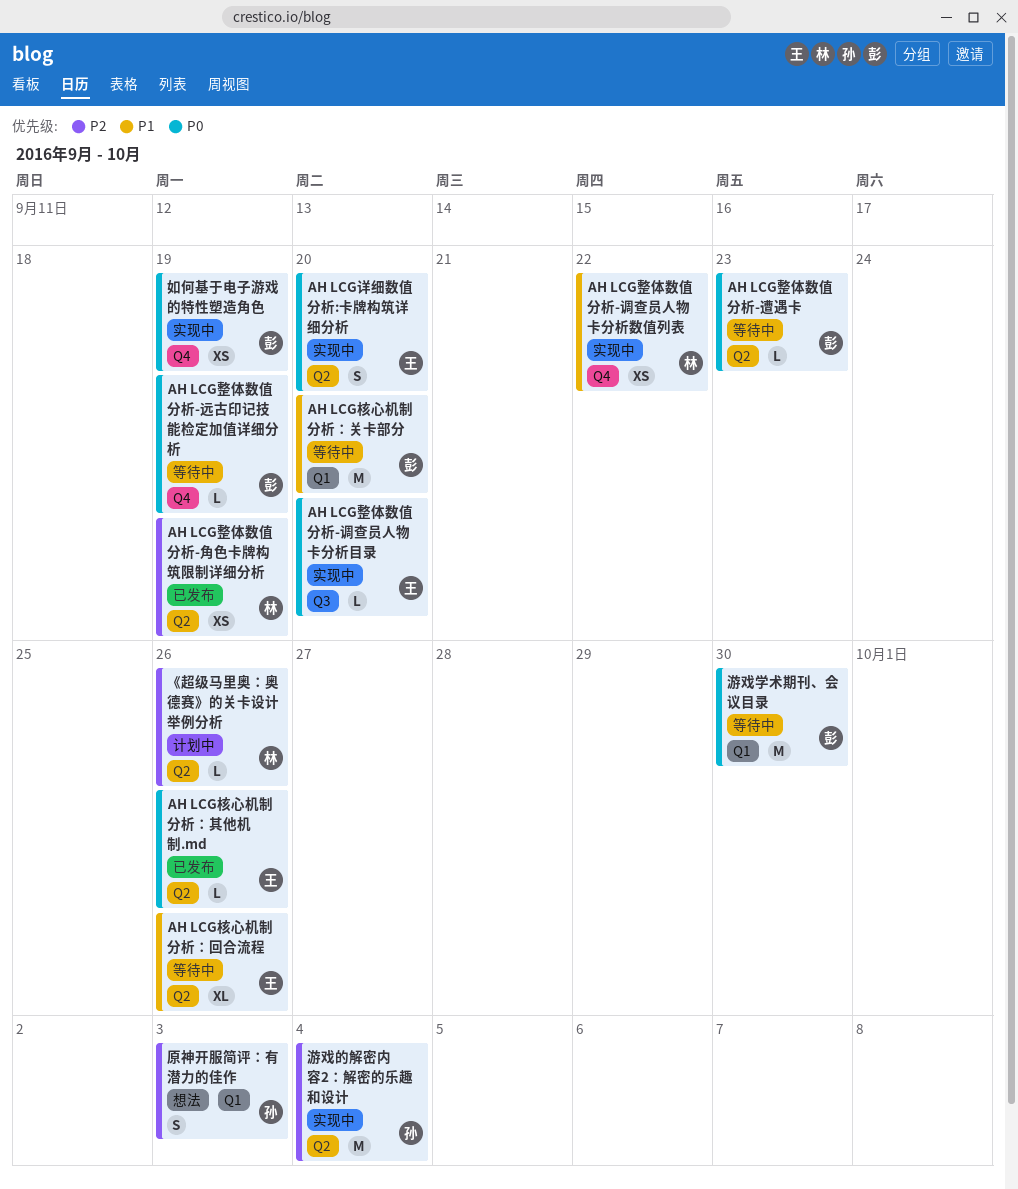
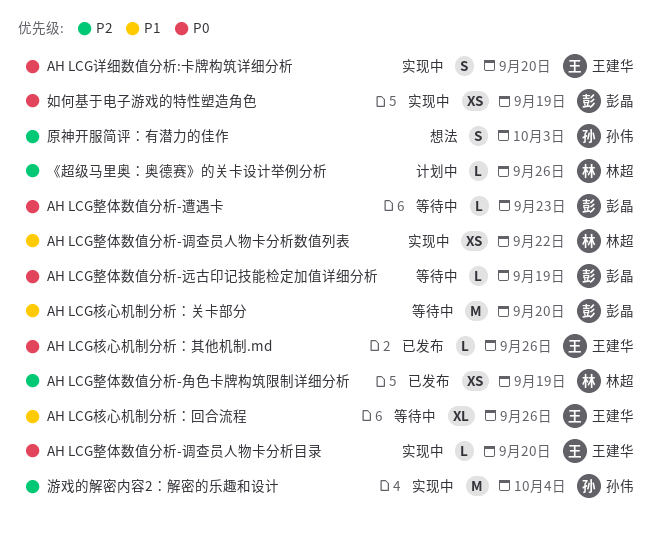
游戏学术期刊、会议目录: present -> none

